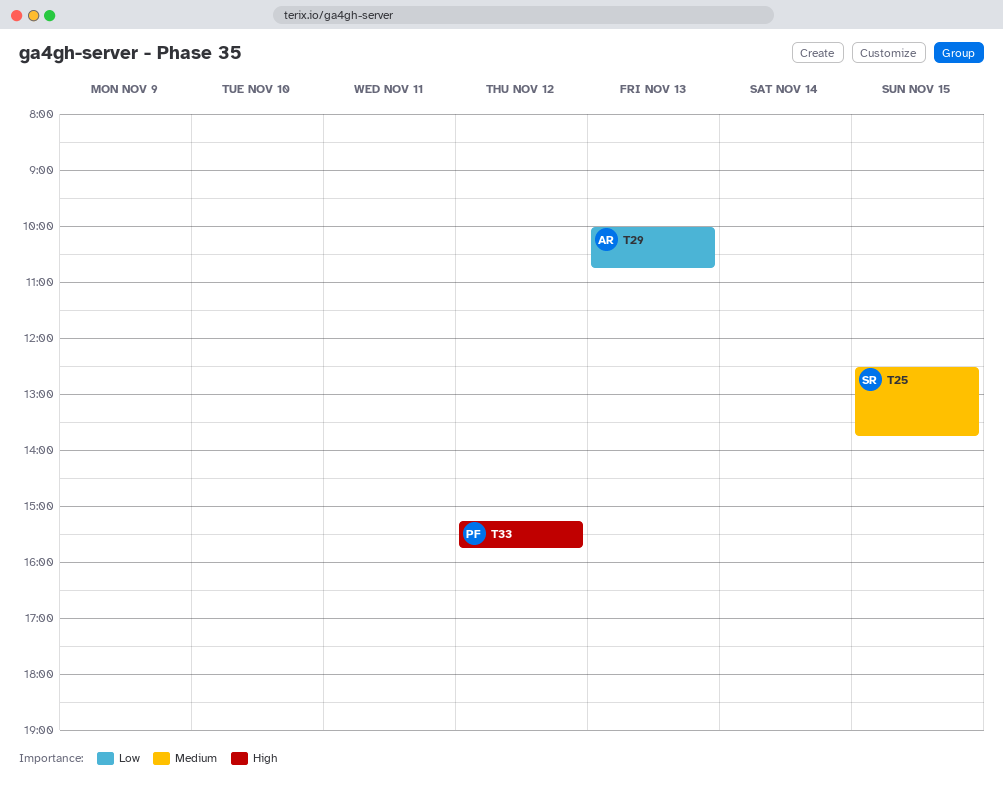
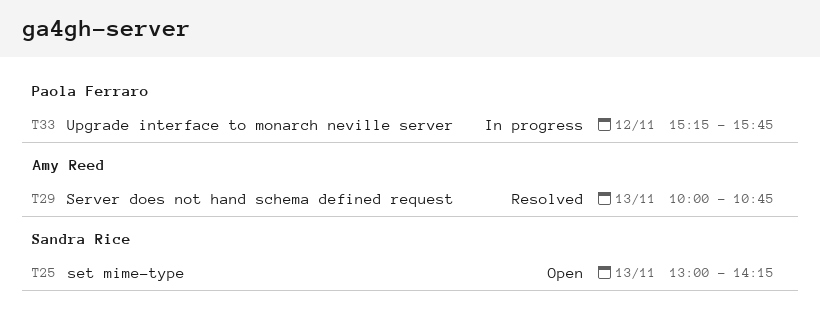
T25, day: Nov 15 -> Nov 13
T25, begins: 12:30 -> 13:00
T25, ends: 13:45 -> 14:15

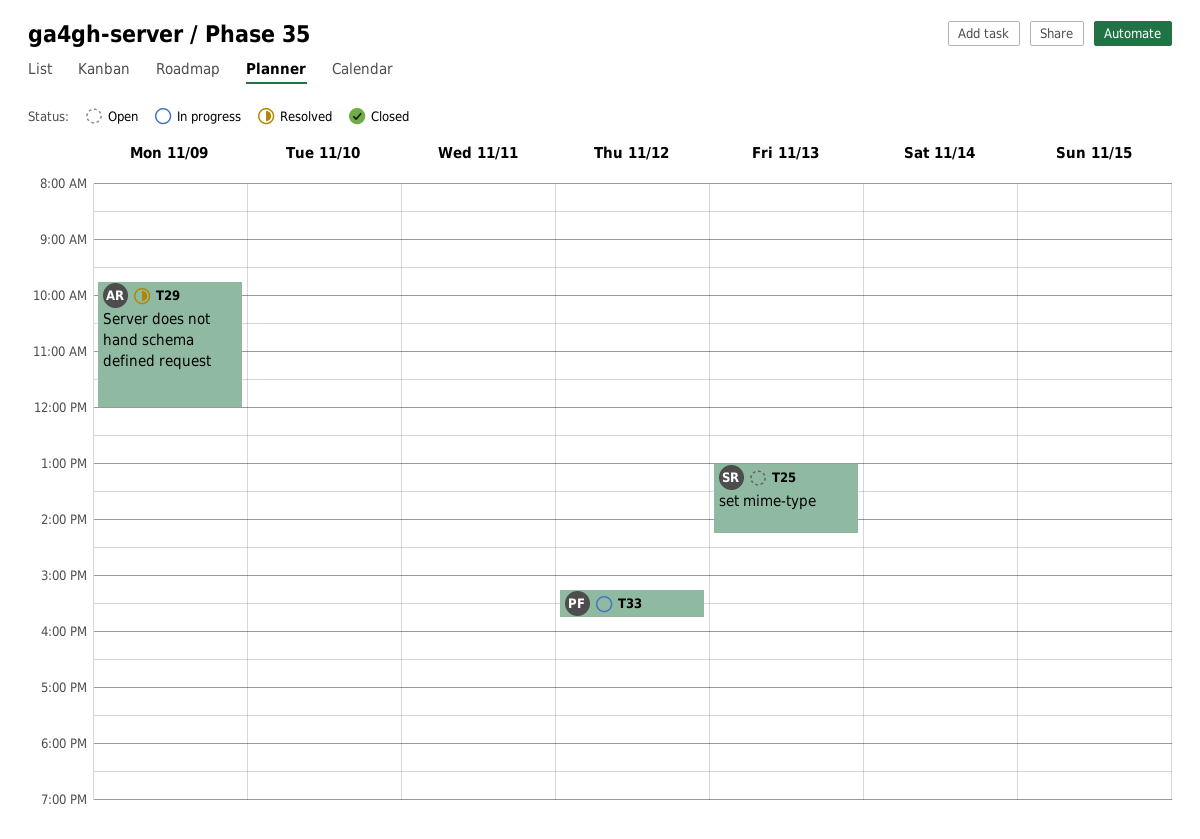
T29, day: Nov 13 -> Nov 9
T29, begins: 10:00 -> 09:45
T29, ends: 10:45 -> 12:00

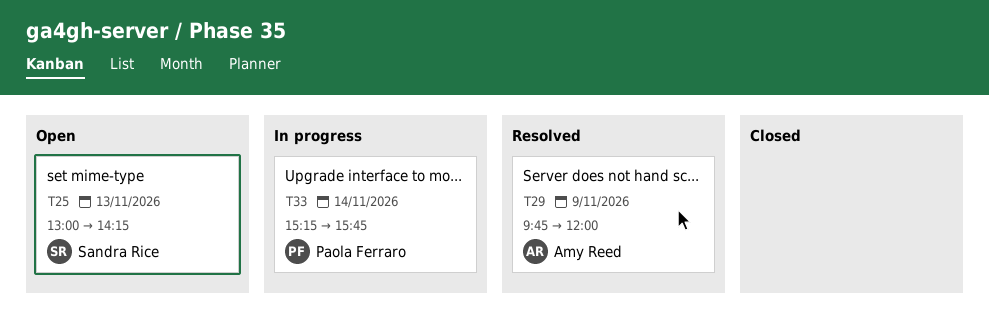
T33, day: Nov 12 -> Nov 14

